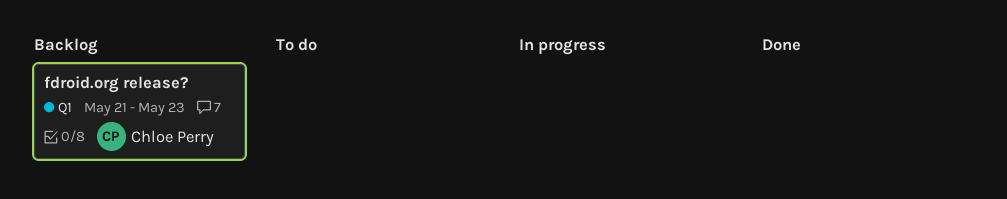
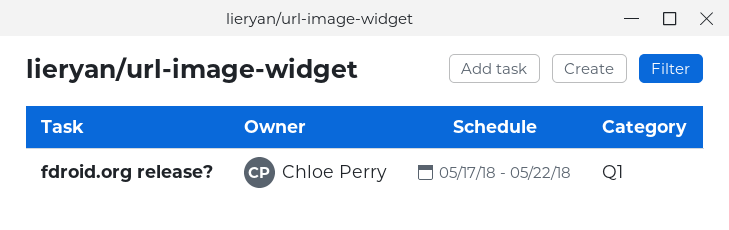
fdroid.org release?, start: May 21 -> May 17
fdroid.org release?, due: May 23 -> May 22

